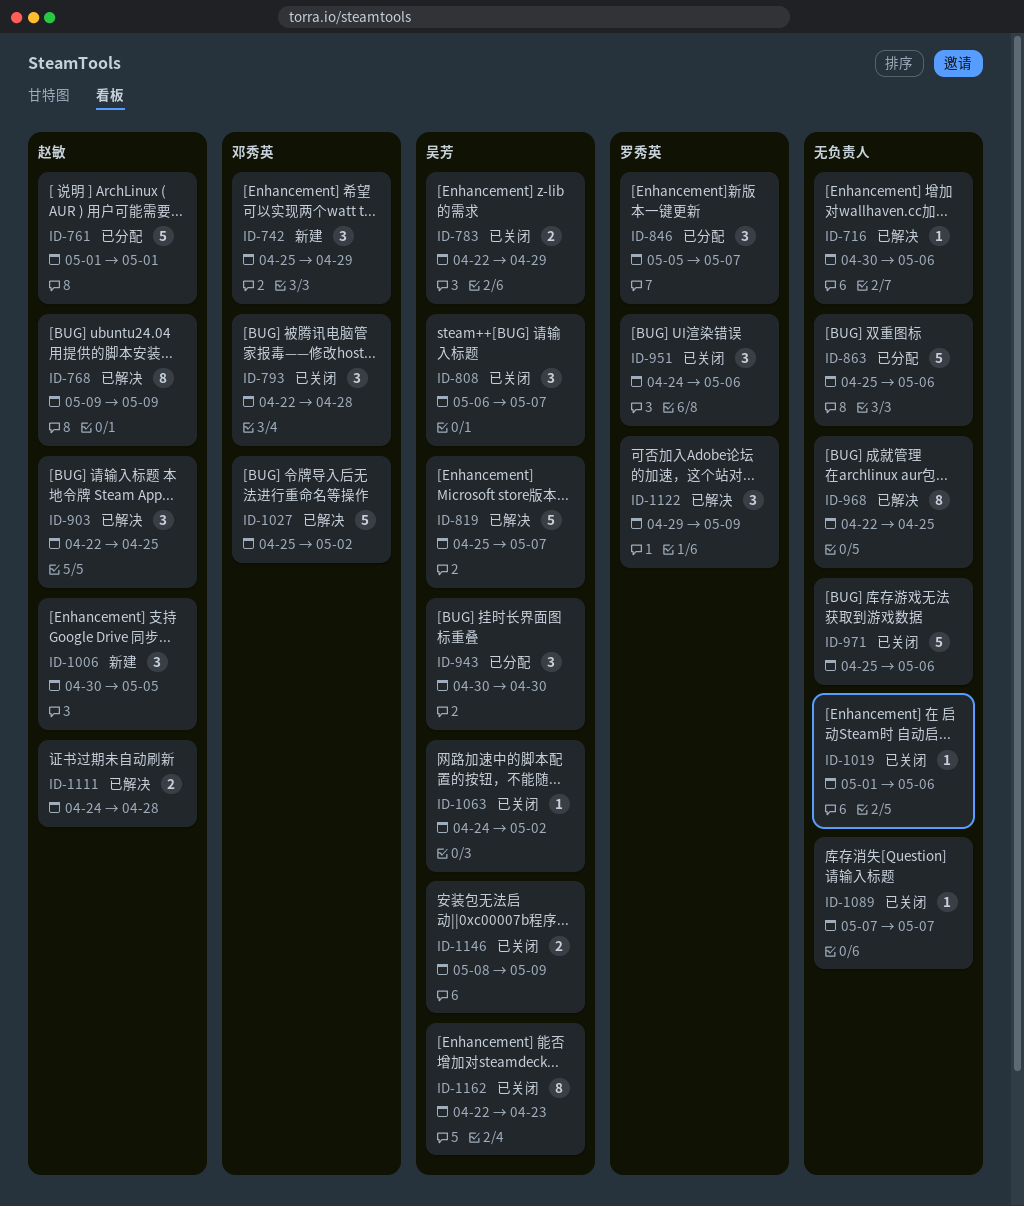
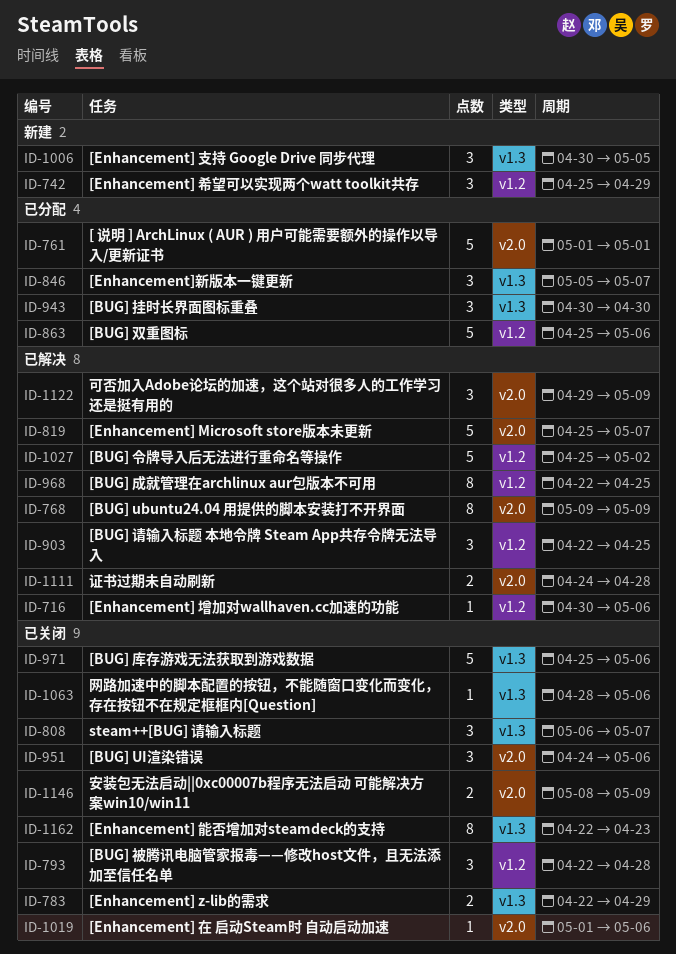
ID-1063, start: Apr 24 -> Apr 28
ID-1063, due: May 2 -> May 6
ID-1089: present -> none

